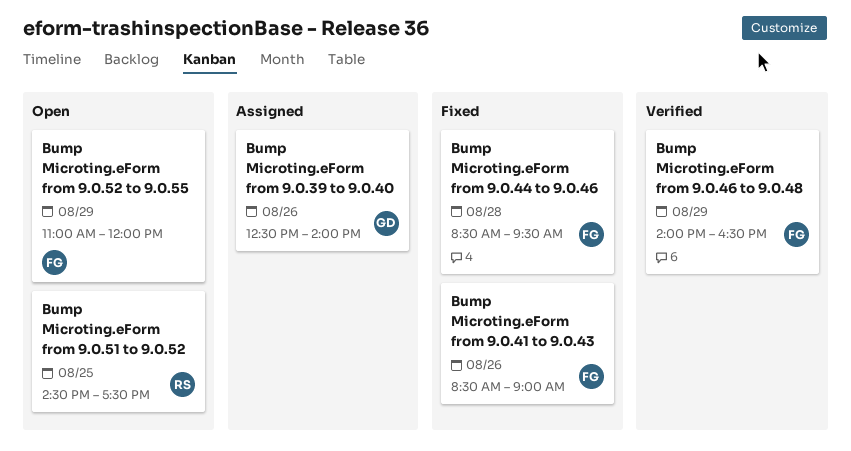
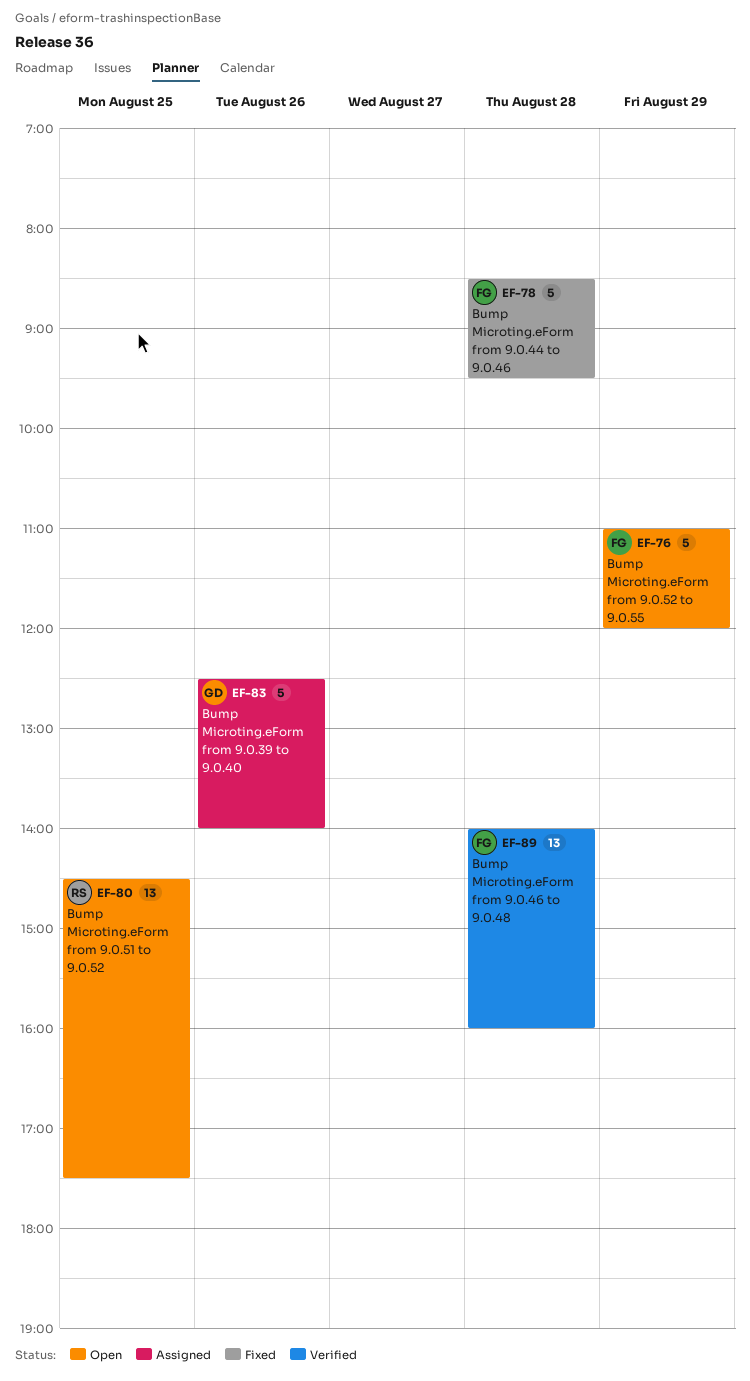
Bump Microting.eForm from 9.0.41 to 9.0.43: present -> none
Bump Microting.eForm from 9.0.46 to 9.0.48, day: Aug 29 -> Aug 28
Bump Microting.eForm from 9.0.46 to 9.0.48, ends: 16:30 -> 16:00

